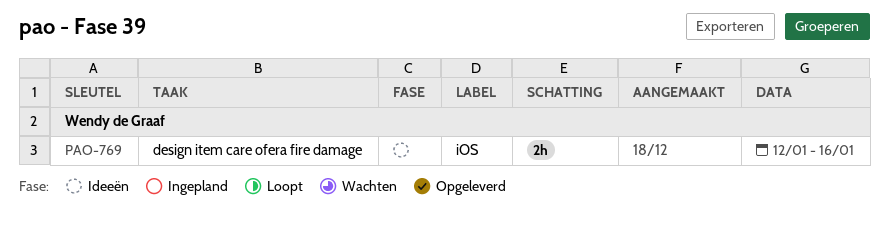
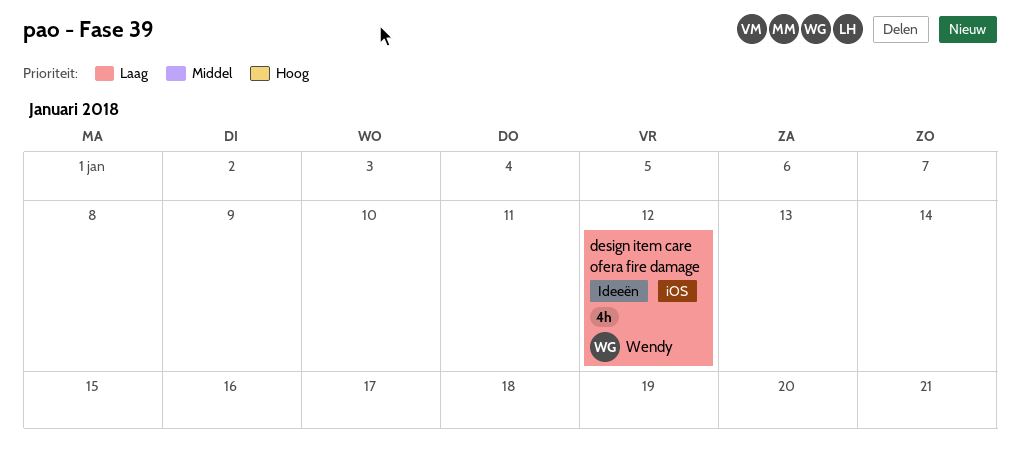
design item care ofera fire damage, estimate: 2h -> 4h
design item care ofera fire damage, due: Jan 16 -> Jan 12

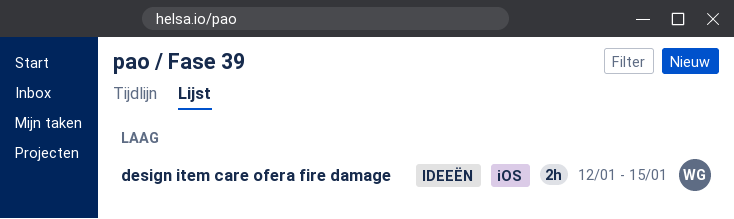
design item care ofera fire damage, estimate: 4h -> 2h
design item care ofera fire damage, due: Jan 12 -> Jan 15

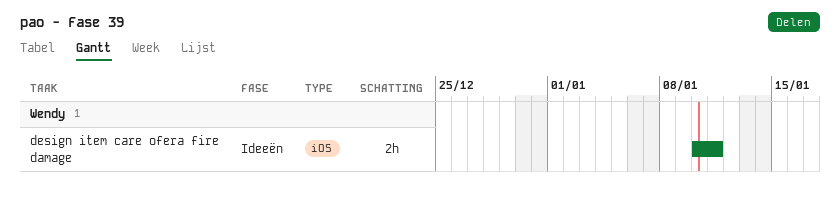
design item care ofera fire damage, start: Jan 12 -> Jan 10
design item care ofera fire damage, due: Jan 15 -> Jan 11

